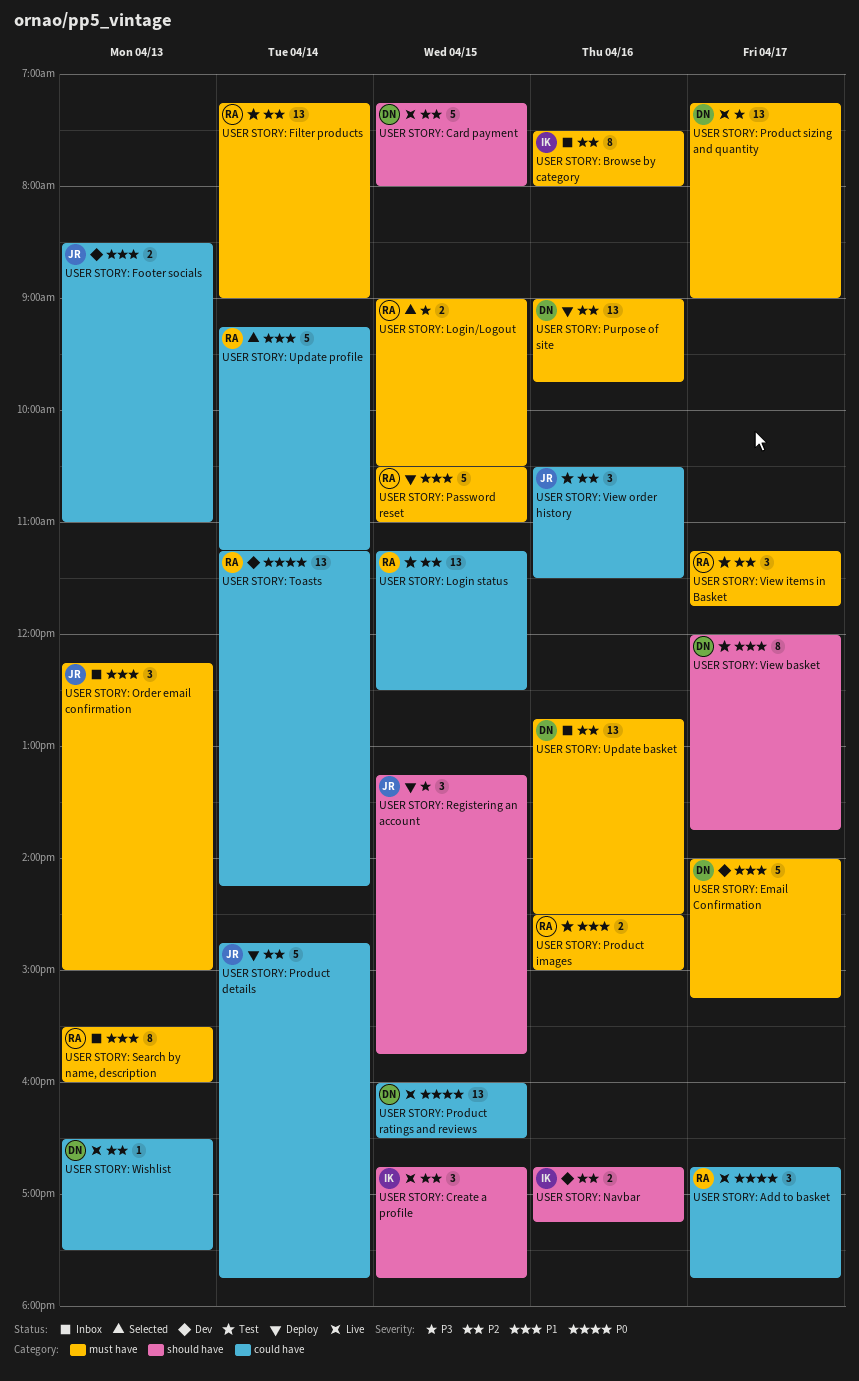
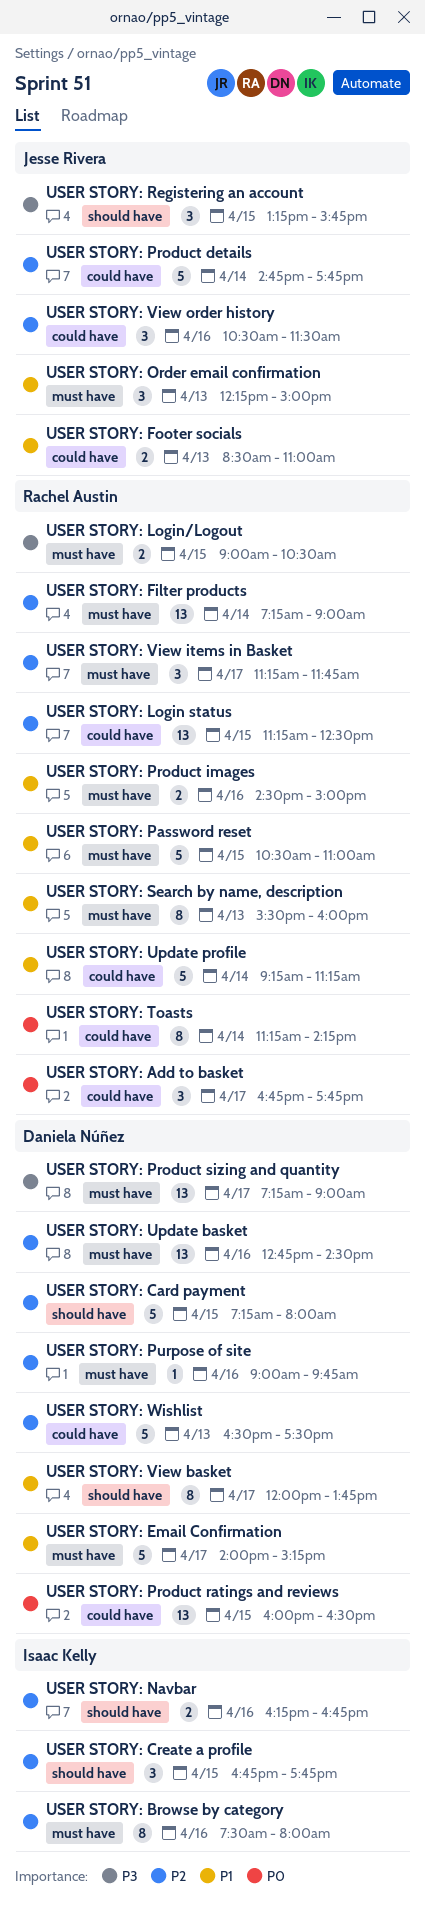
USER STORY: Navbar, begins: 16:45 -> 16:15
USER STORY: Navbar, ends: 17:15 -> 16:45
USER STORY: Purpose of site, estimate: 13 -> 1
USER STORY: Toasts, estimate: 13 -> 8
USER STORY: Wishlist, estimate: 1 -> 5

